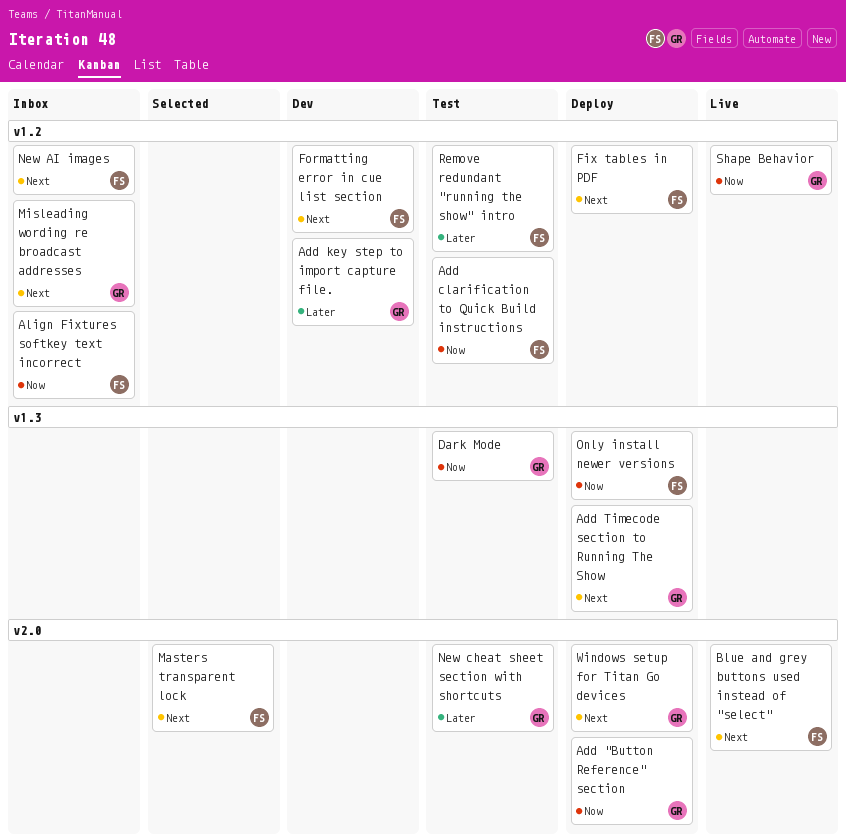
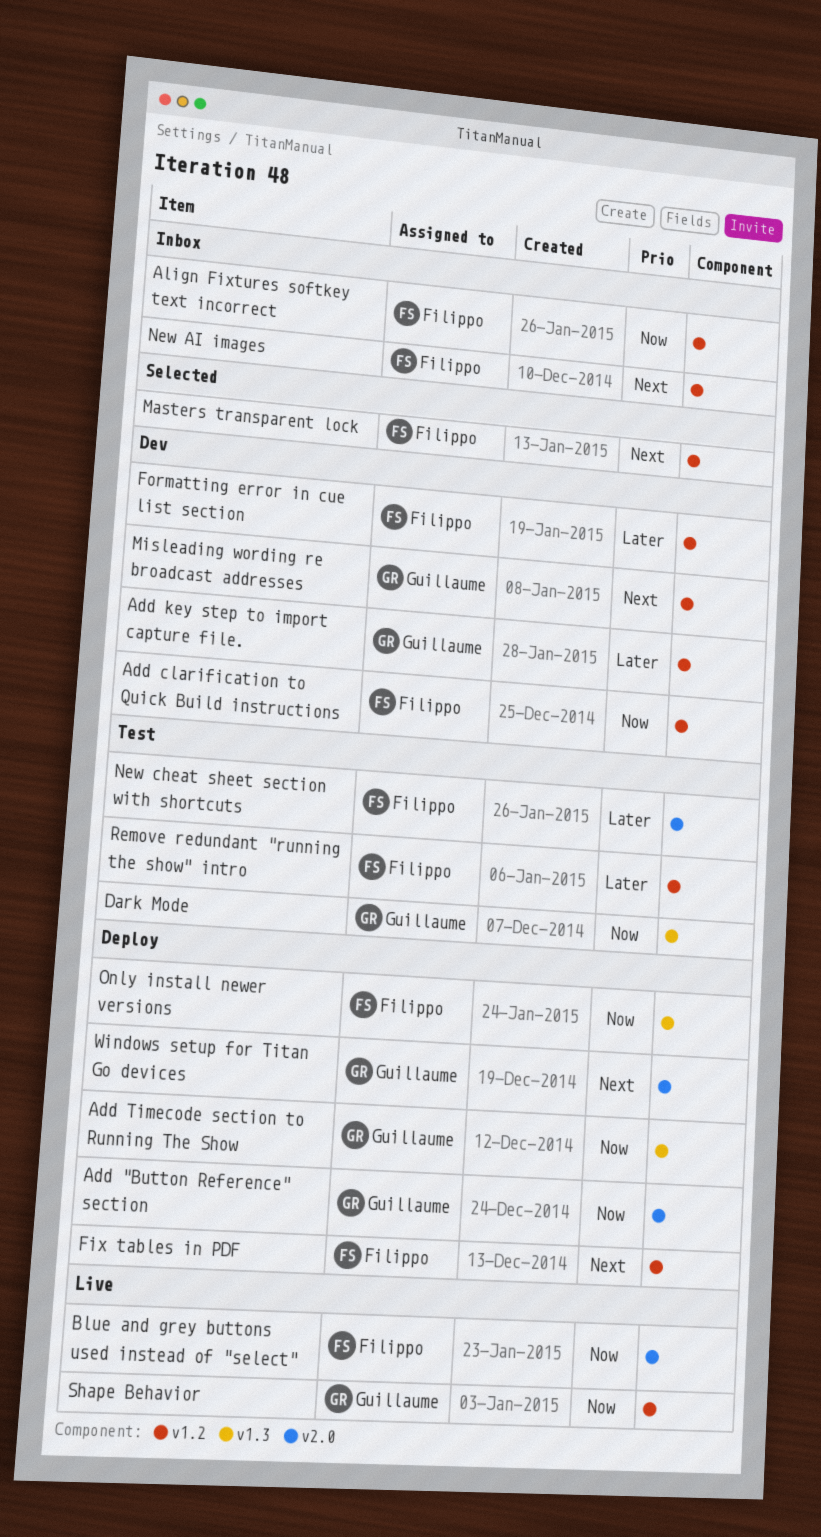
Add clarification to Quick Build instructions, status: Test -> Dev
Add Timecode section to Running The Show, priority: Next -> Now
Blue and grey buttons used instead of "select", priority: Next -> Now
Formatting error in cue list section, priority: Next -> Later
Masters transparent lock, label: v2.0 -> v1.2
Misleading wording re broadcast addresses, status: Inbox -> Dev
New cheat sheet section with shortcuts, owner: Guillaume -> Filippo

